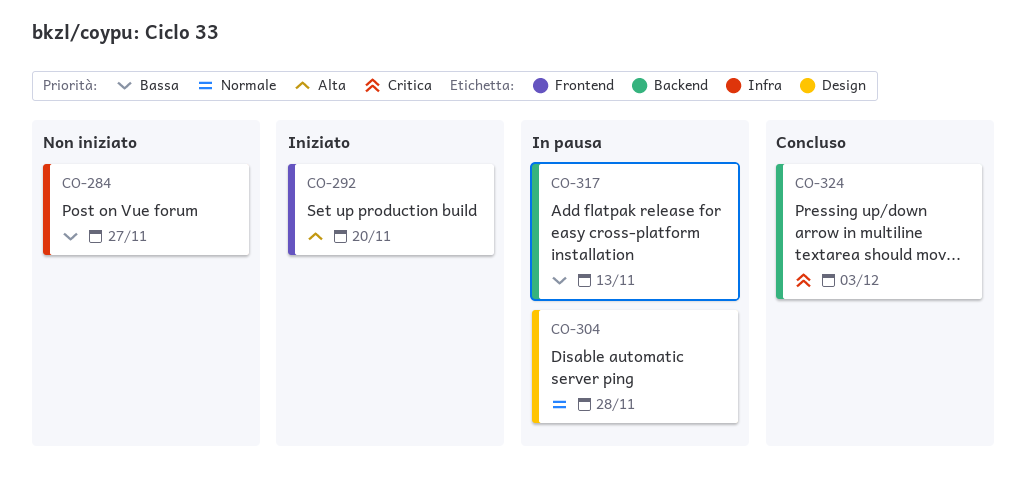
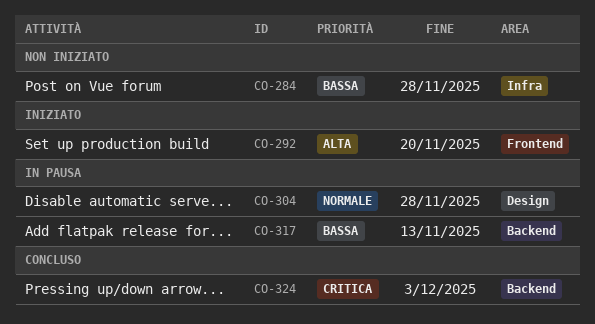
CO-284, due: Nov 27 -> Nov 28

